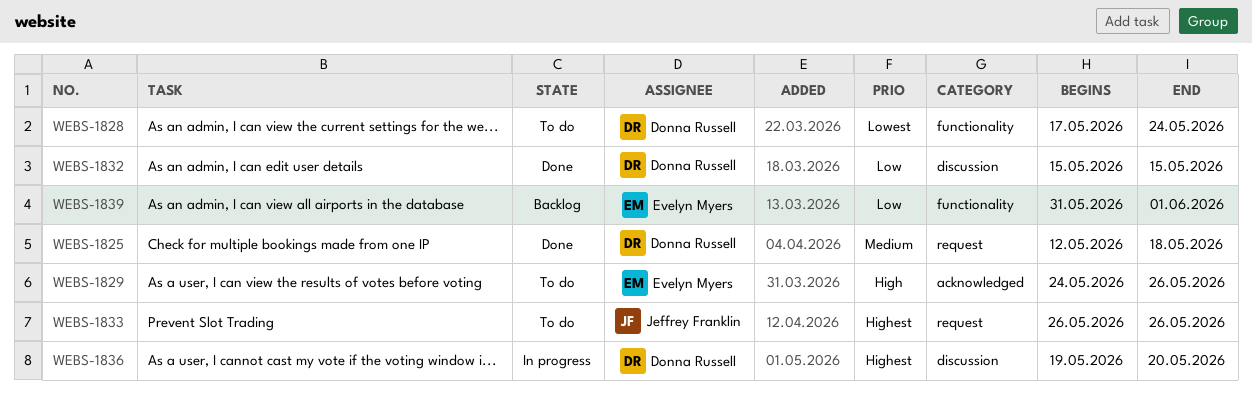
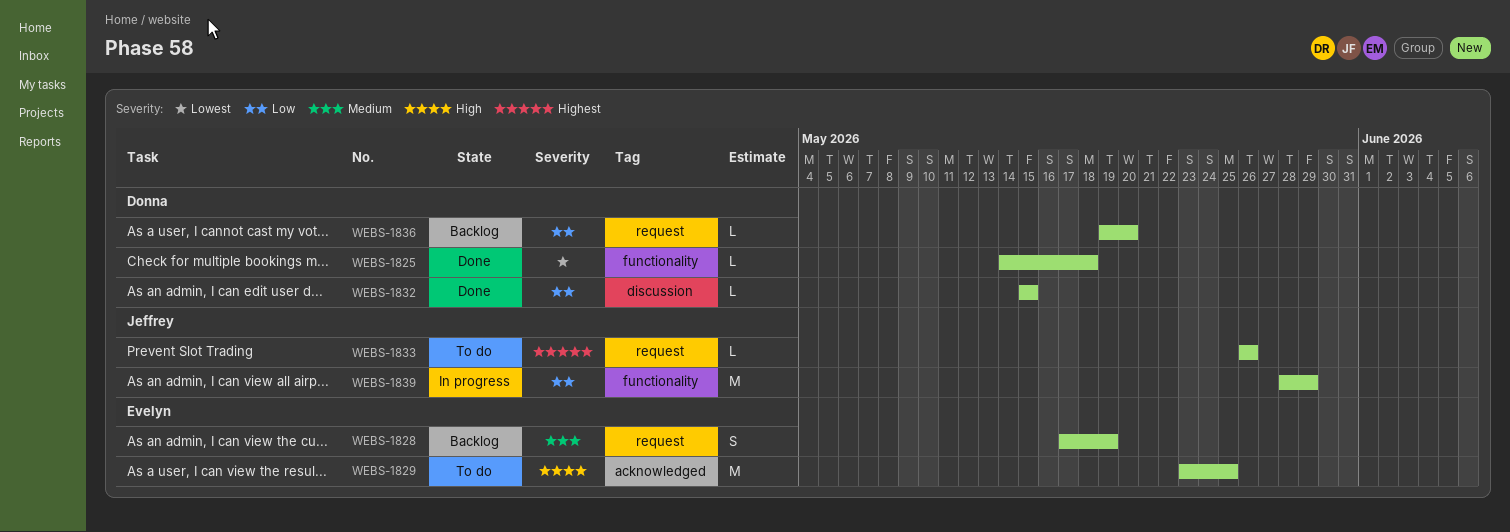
WEBS-1825, priority: Medium -> Lowest
WEBS-1825, label: request -> functionality
WEBS-1825, start: May 12 -> May 14
WEBS-1828, status: To do -> Backlog
WEBS-1828, owner: Donna Russell -> Evelyn Myers
WEBS-1828, priority: Lowest -> Medium
WEBS-1828, label: functionality -> request
WEBS-1828, due: May 24 -> May 19
WEBS-1829, start: May 24 -> May 23
WEBS-1829, due: May 26 -> May 25
WEBS-1836, status: In progress -> Backlog
WEBS-1836, priority: Highest -> Low
WEBS-1836, label: discussion -> request
WEBS-1839, status: Backlog -> In progress
WEBS-1839, owner: Evelyn Myers -> Jeffrey Franklin
WEBS-1839, start: May 31 -> May 28
WEBS-1839, due: Jun 1 -> May 29

